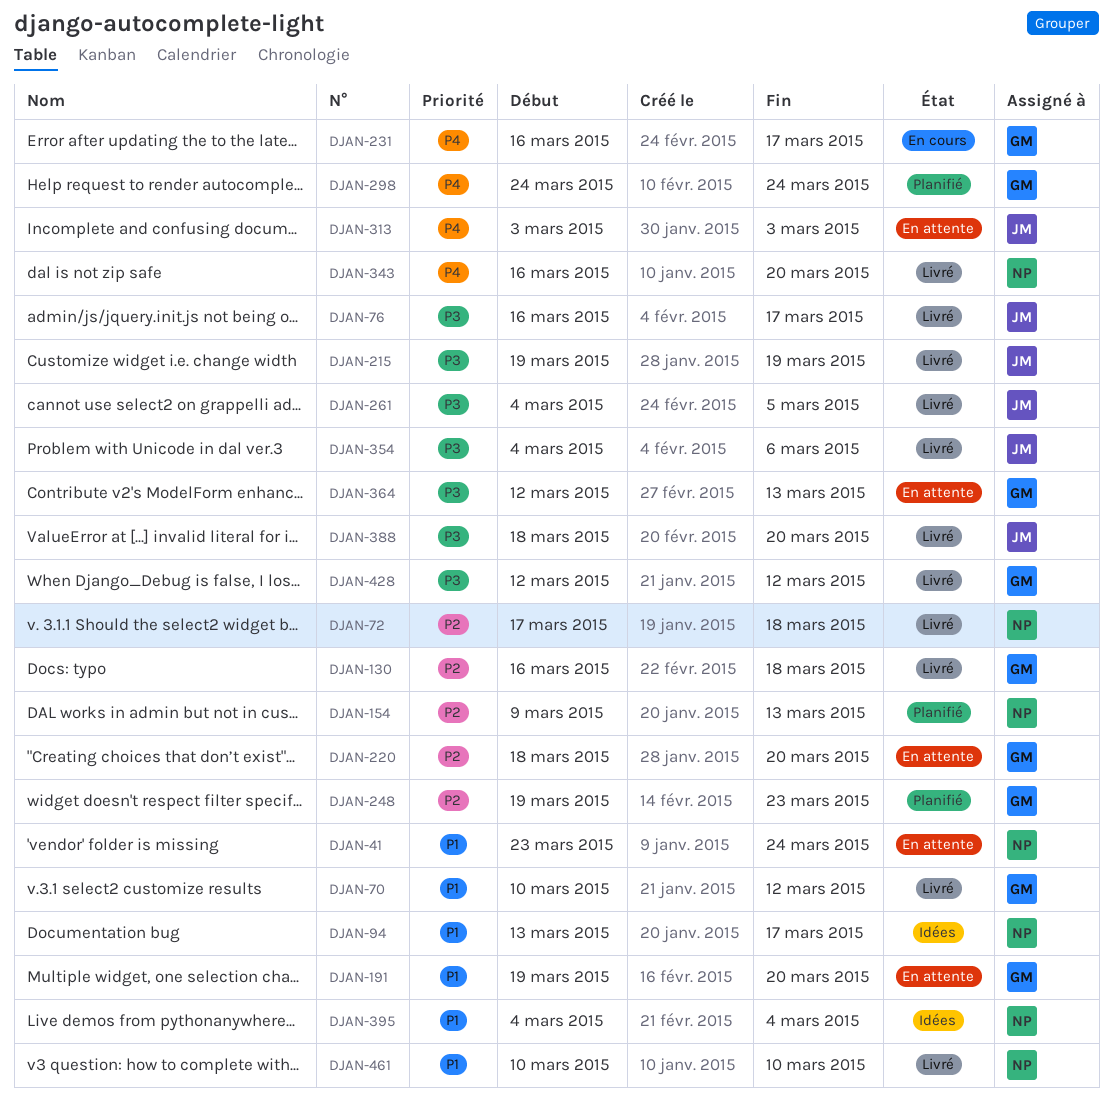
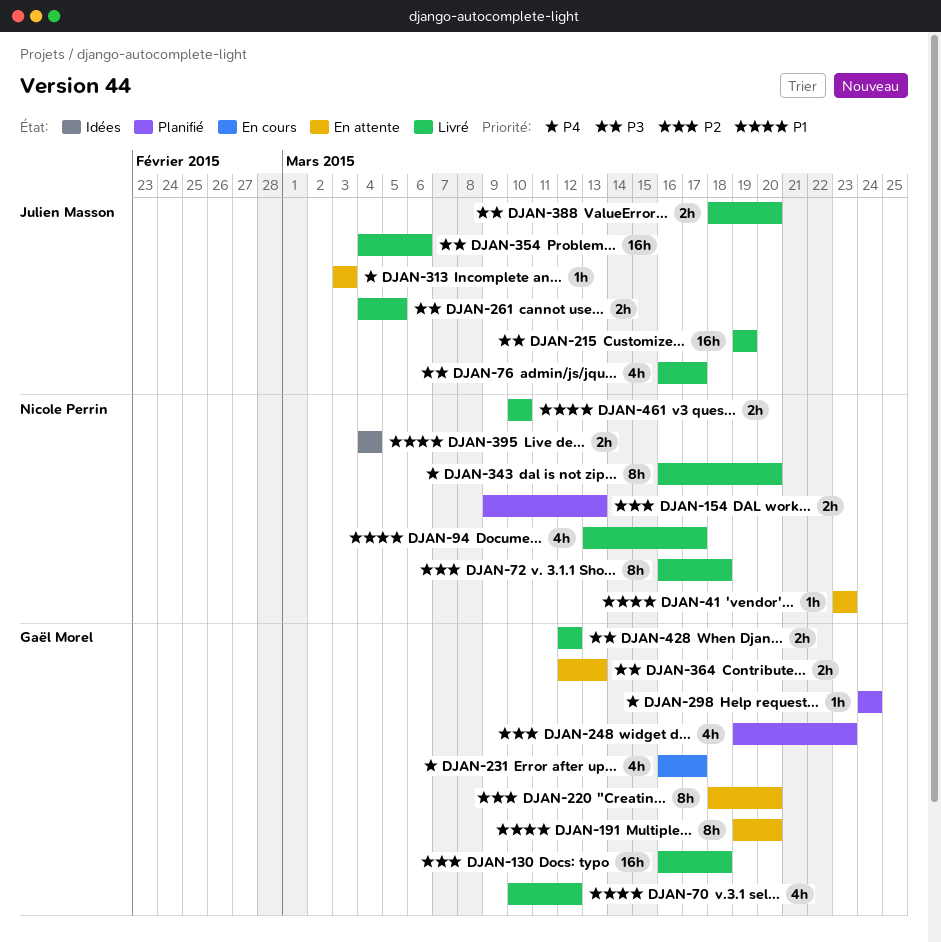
DJAN-41, due: Mar 24 -> Mar 23
DJAN-72, start: Mar 17 -> Mar 16
DJAN-94, status: Idées -> Livré

